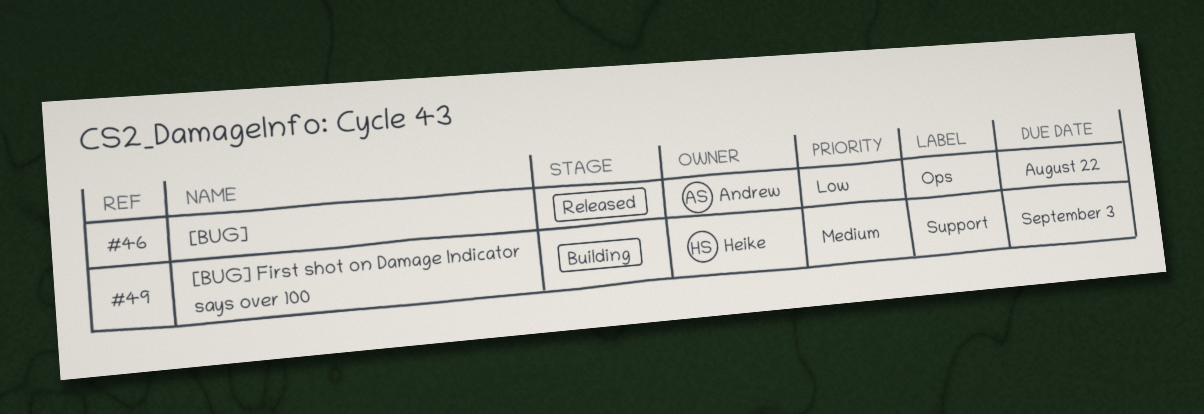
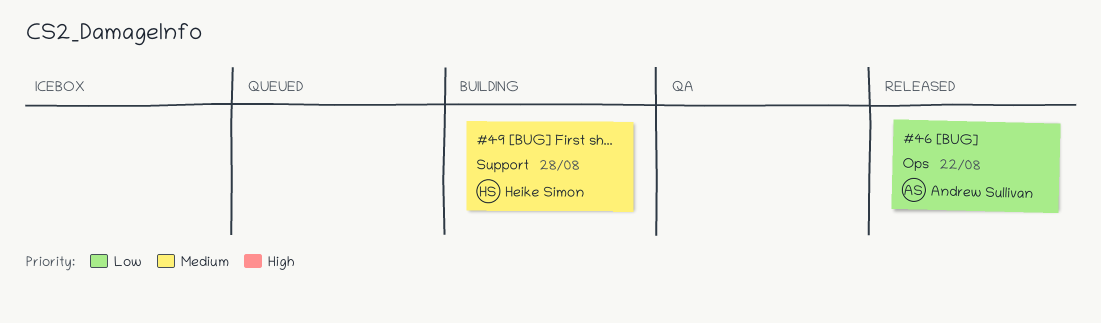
#49, due: Sep 3 -> Aug 28

